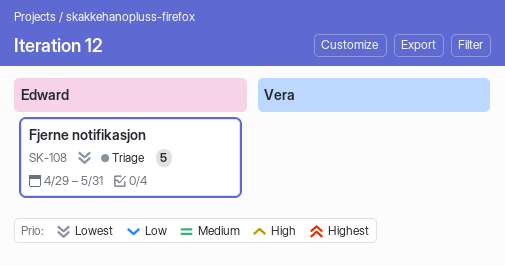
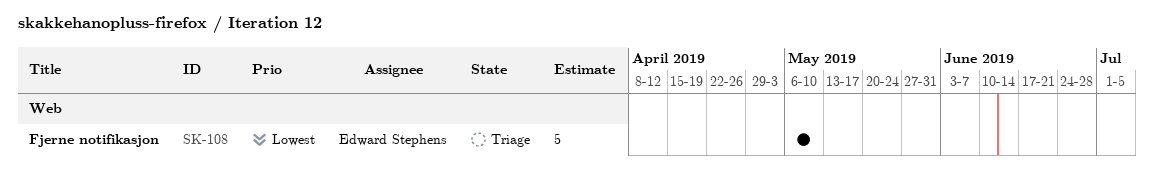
SK-108, start: Apr 29 -> May 6
SK-108, due: May 31 -> May 10

